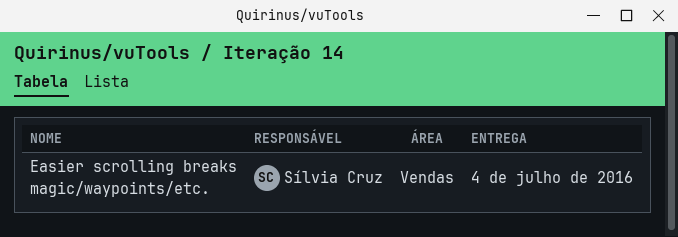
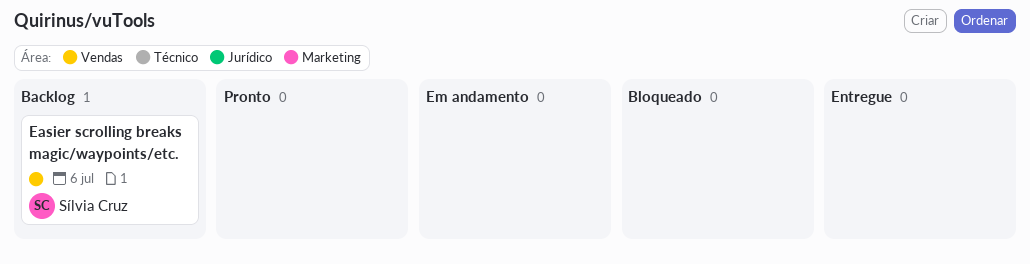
Easier scrolling breaks magic/waypoints/etc., due: Jul 4 -> Jul 6

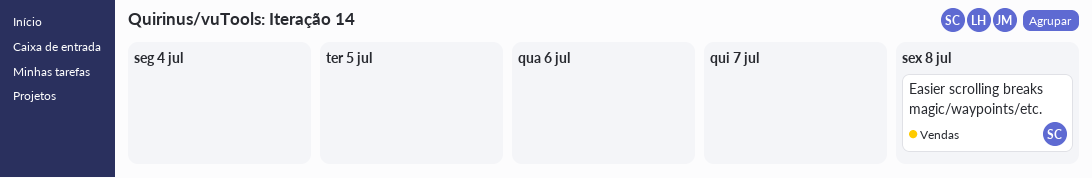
Easier scrolling breaks magic/waypoints/etc., due: Jul 6 -> Jul 8

